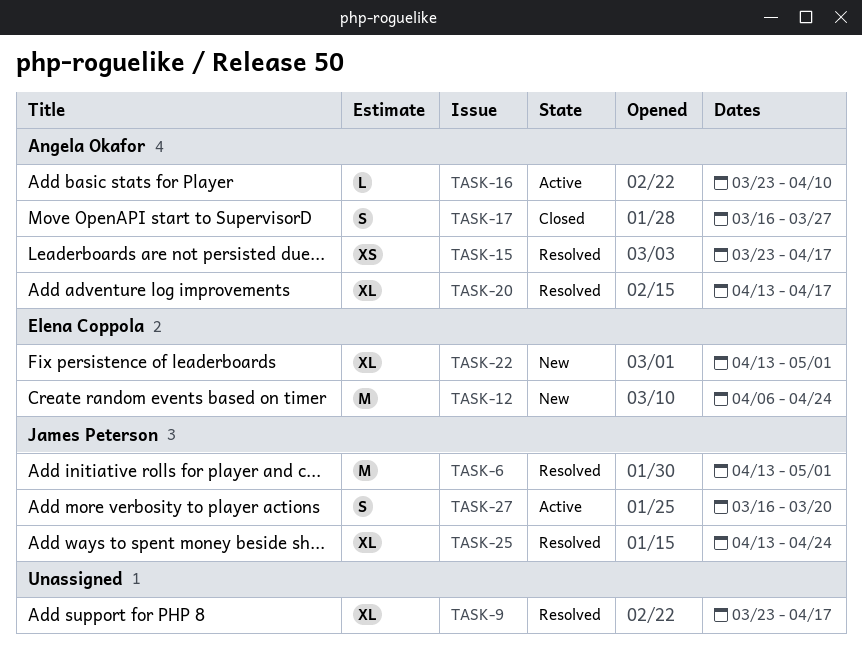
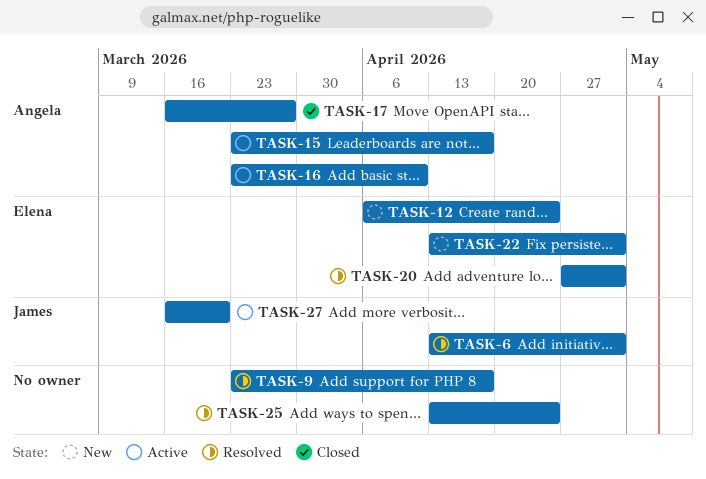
TASK-15, status: Resolved -> Active
TASK-20, owner: Angela Okafor -> Elena Coppola
TASK-20, start: Apr 13 -> Apr 27
TASK-20, due: Apr 17 -> May 1
TASK-25, owner: James Peterson -> none

